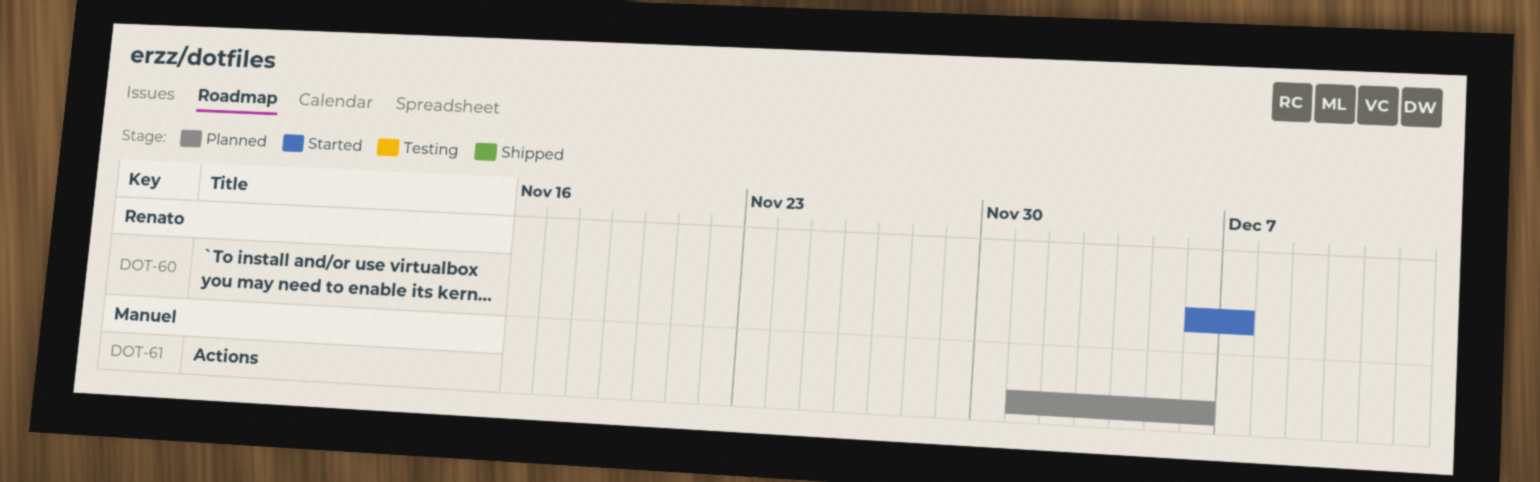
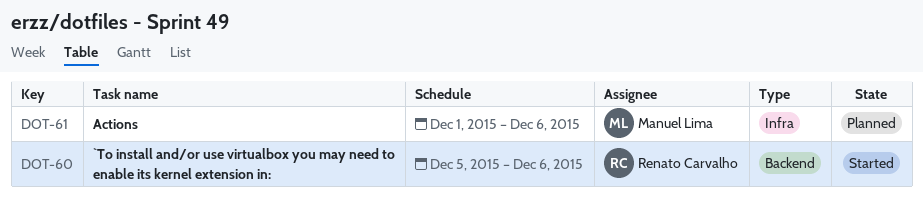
DOT-60, start: Dec 6 -> Dec 5
DOT-60, due: Dec 7 -> Dec 6

